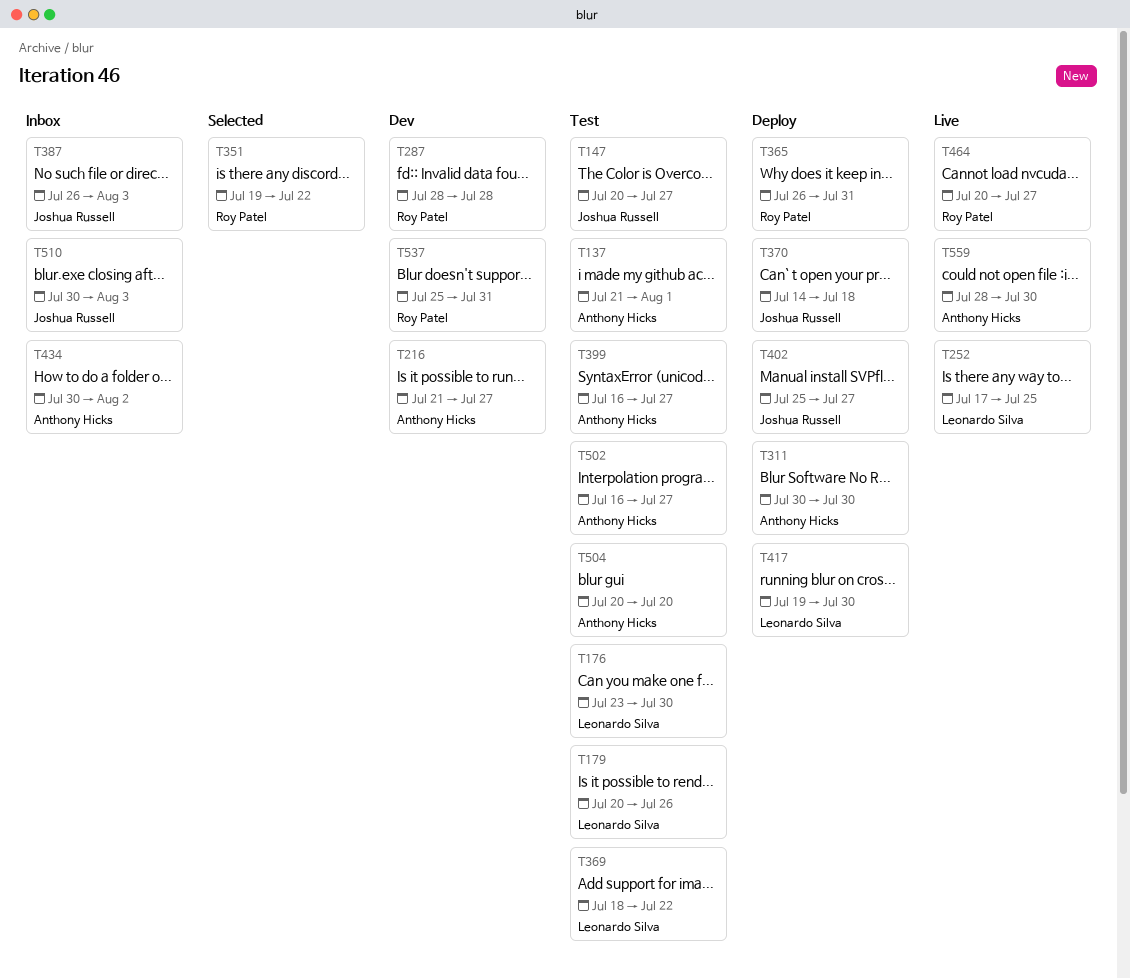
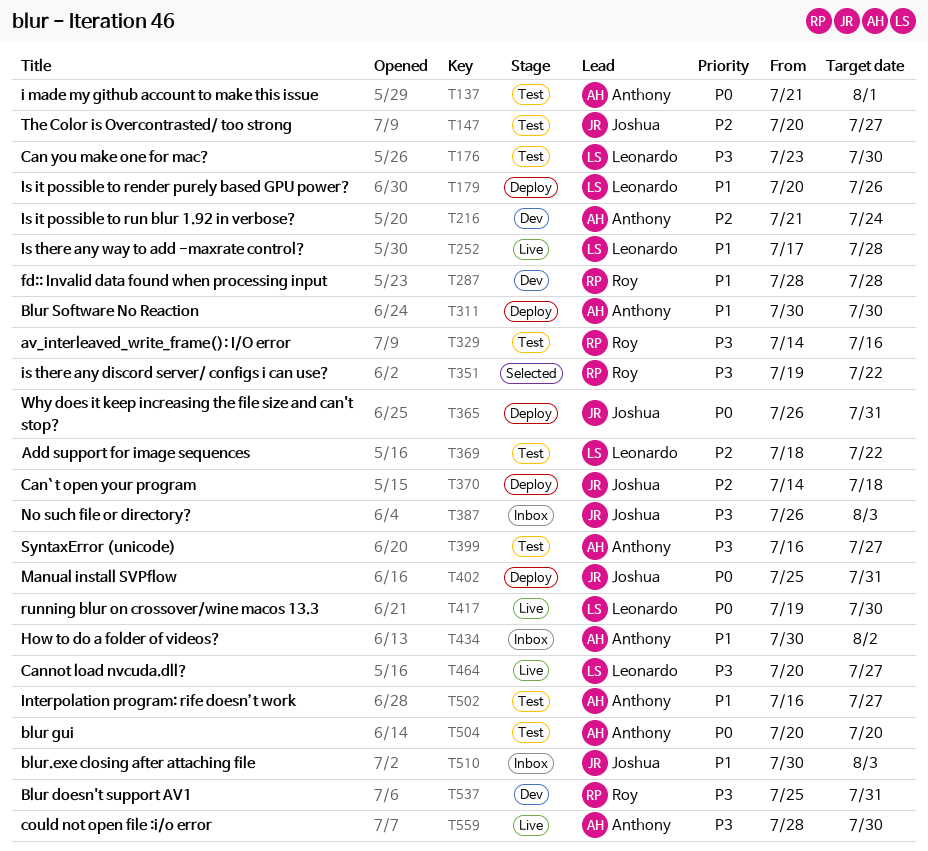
T179, status: Test -> Deploy
T216, due: Jul 27 -> Jul 24
T252, due: Jul 25 -> Jul 28
T329: none -> present
T365, owner: Roy Patel -> Joshua Russell
T402, due: Jul 27 -> Jul 31
T417, status: Deploy -> Live
T464, owner: Roy Patel -> Leonardo Silva

